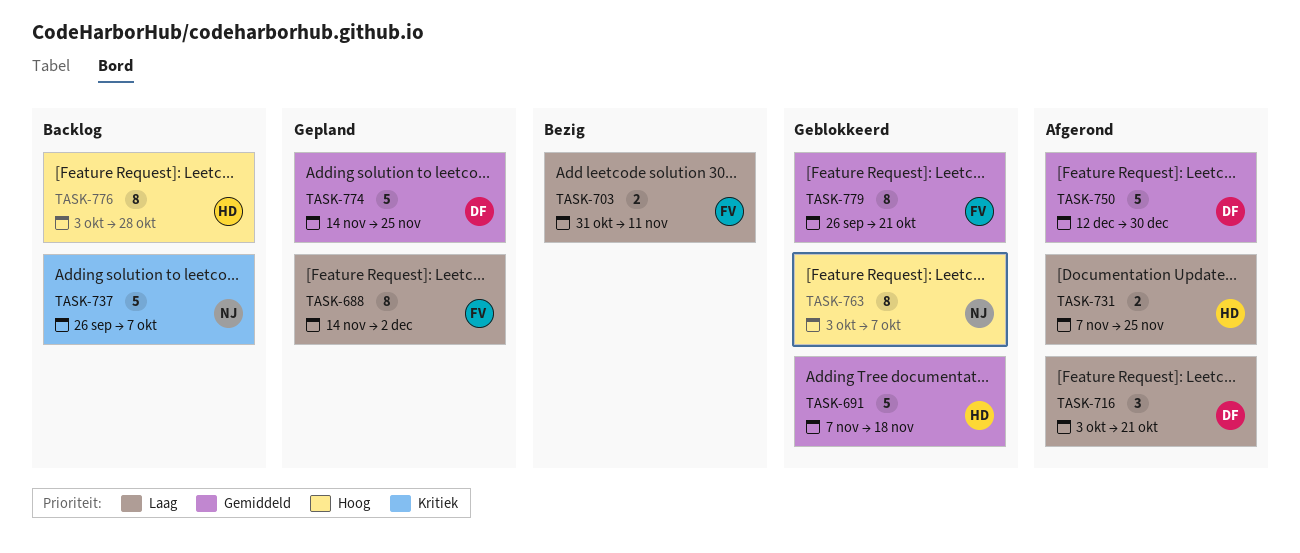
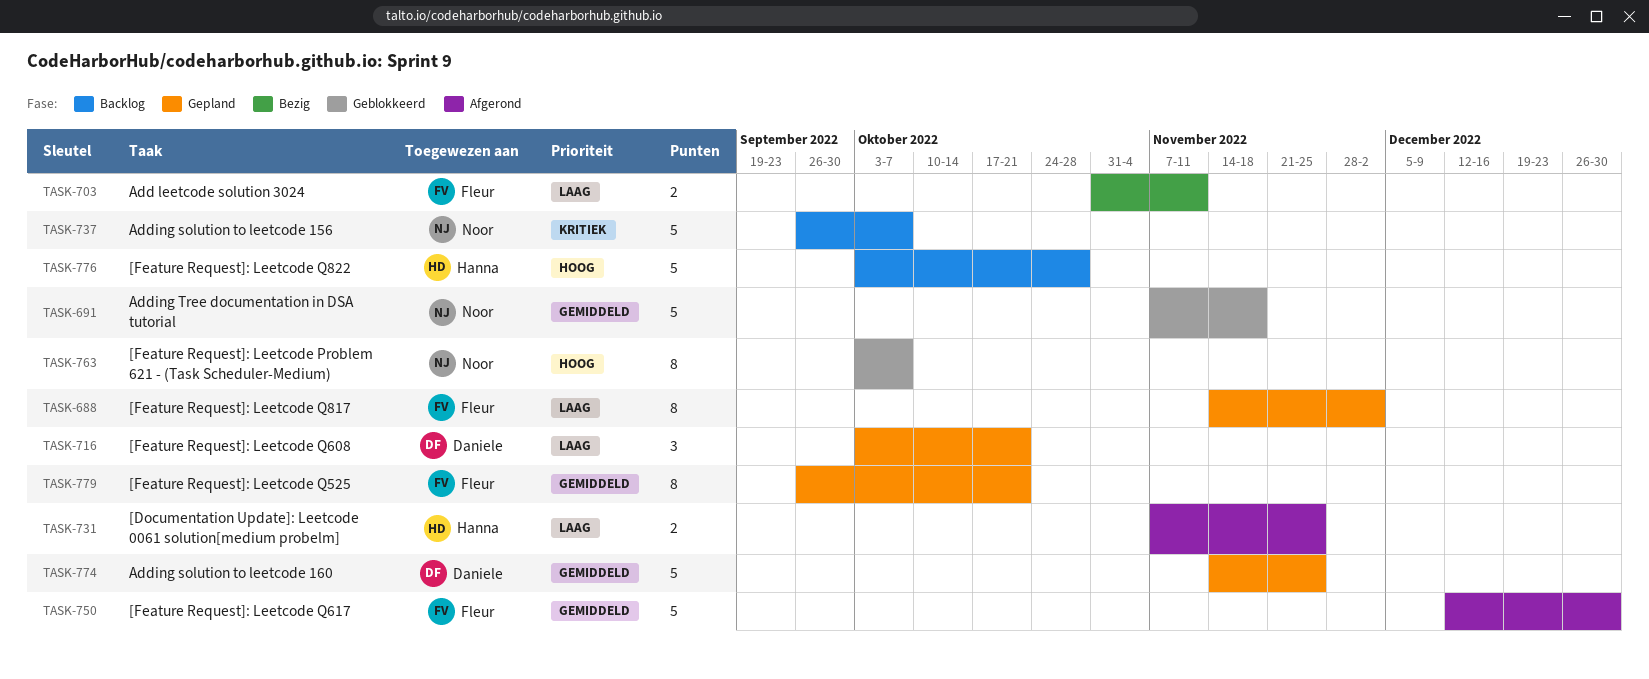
TASK-691, owner: Hanna -> Noor
TASK-716, status: Afgerond -> Gepland
TASK-750, owner: Daniele -> Fleur
TASK-776, estimate: 8 -> 5
TASK-779, status: Geblokkeerd -> Gepland

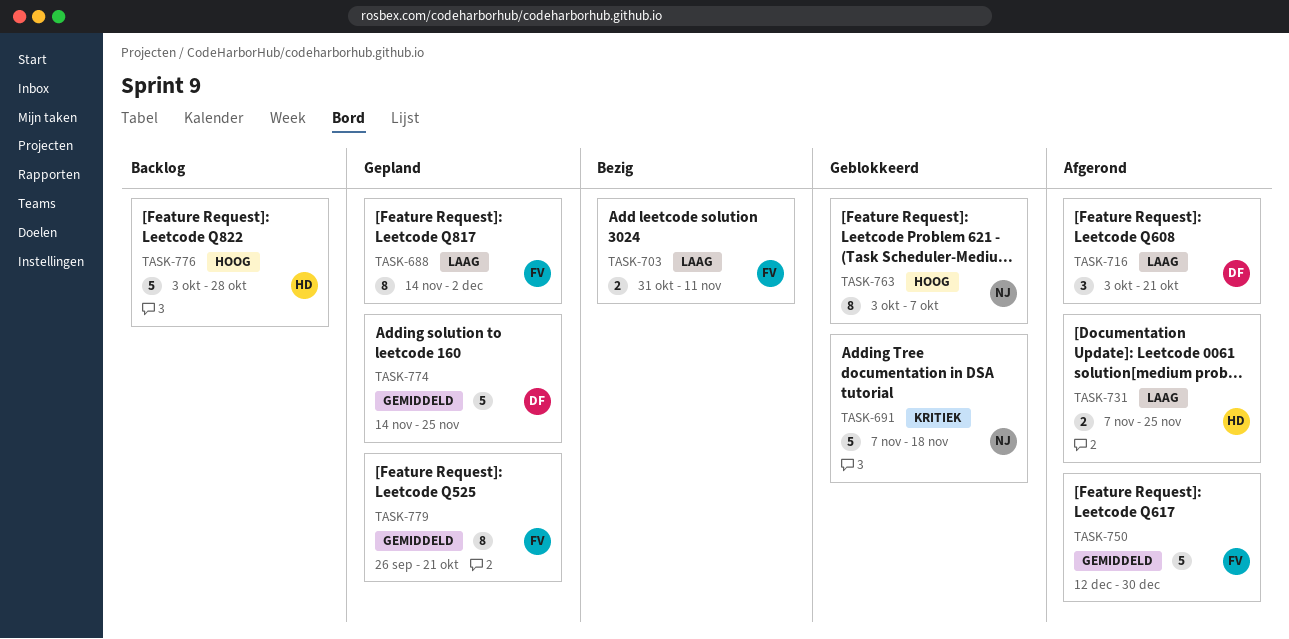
TASK-691, priority: Gemiddeld -> Kritiek
TASK-716, status: Gepland -> Afgerond
TASK-737: present -> none

